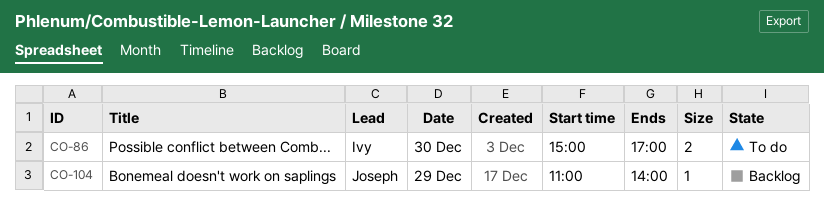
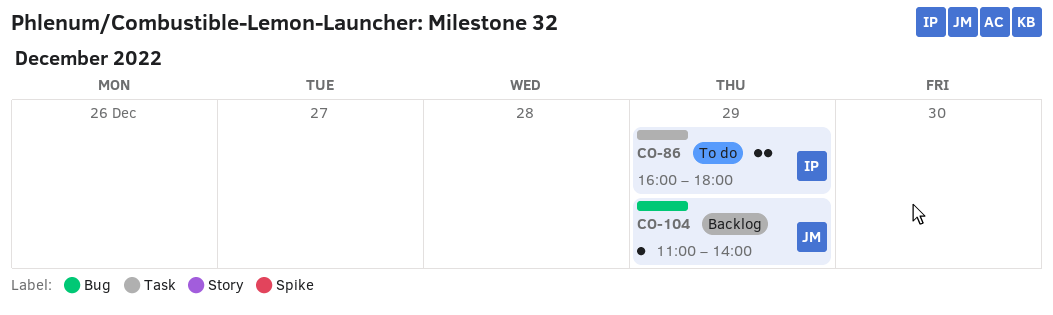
CO-86, day: Dec 30 -> Dec 29
CO-86, begins: 15:00 -> 16:00
CO-86, ends: 17:00 -> 18:00

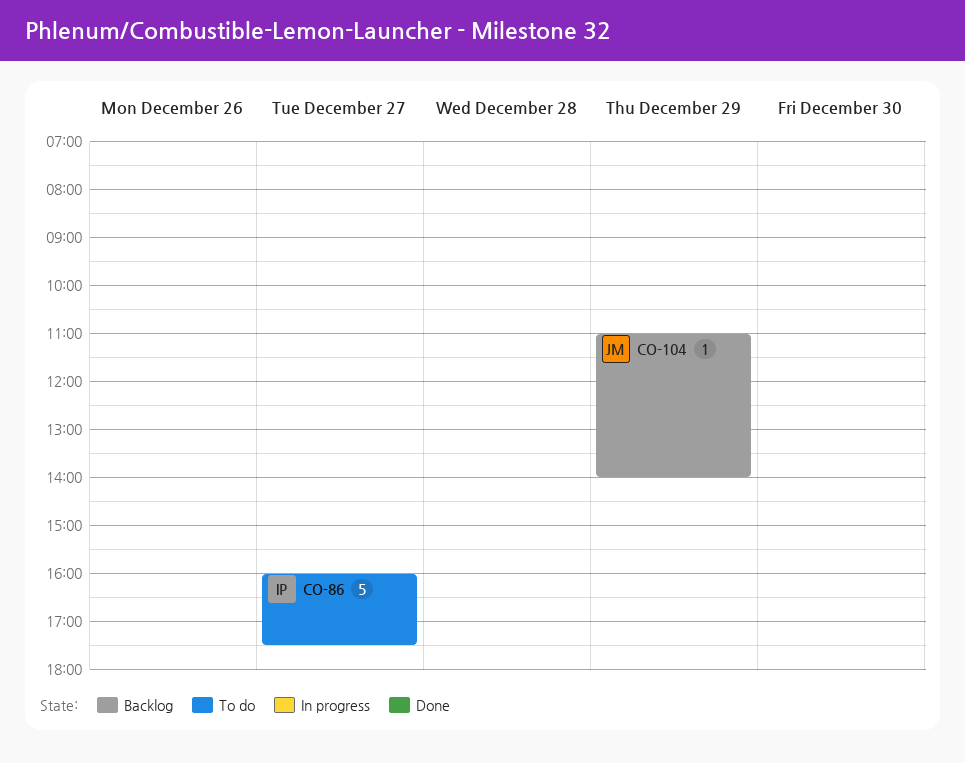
CO-86, estimate: 2 -> 5
CO-86, day: Dec 29 -> Dec 27
CO-86, ends: 18:00 -> 17:30

